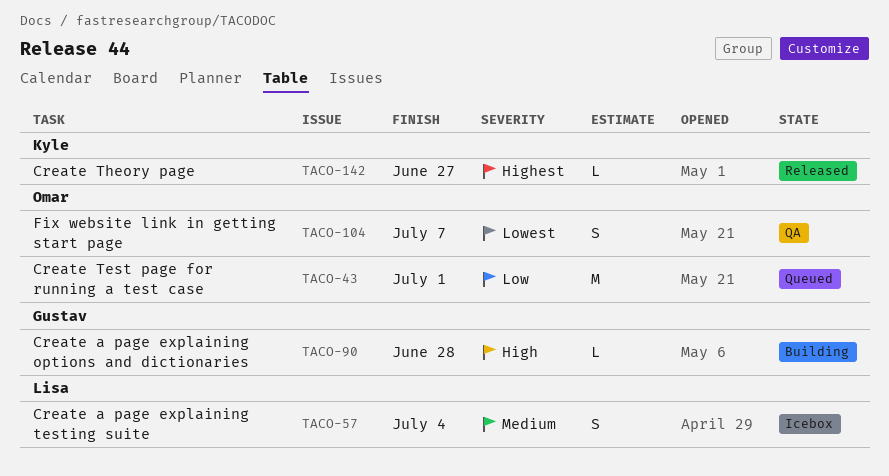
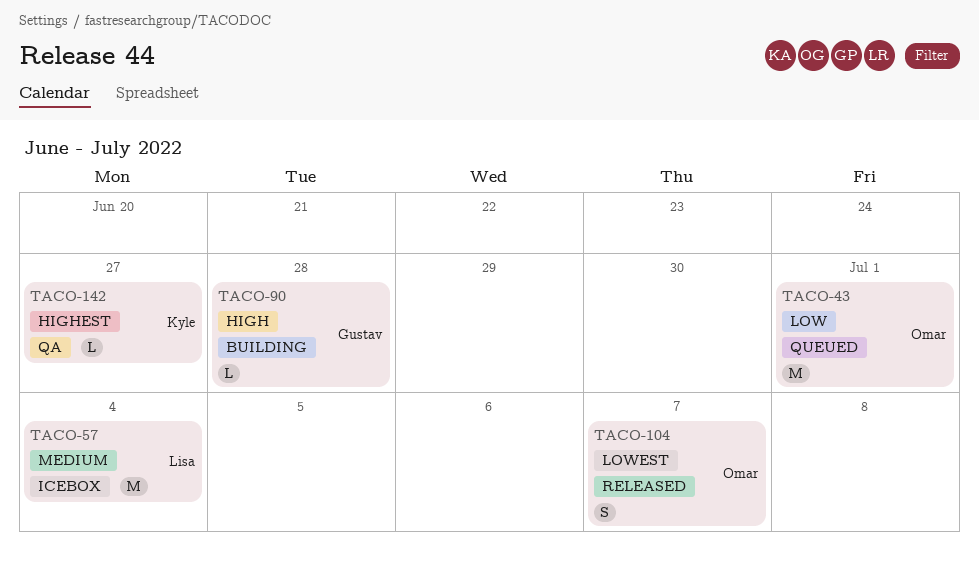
TACO-57, estimate: S -> M
TACO-104, status: QA -> Released
TACO-142, status: Released -> QA

